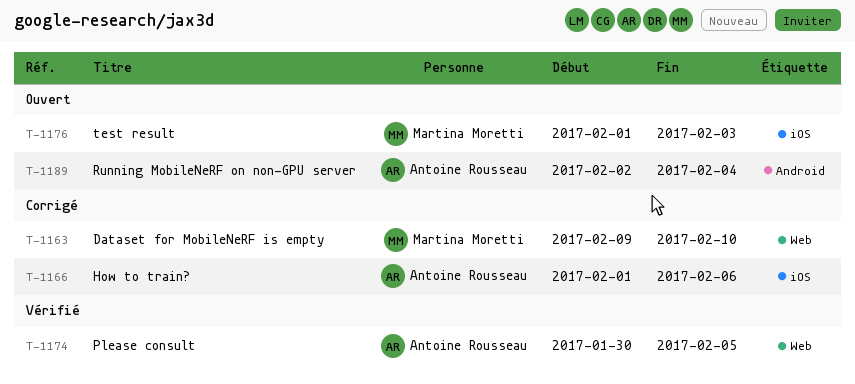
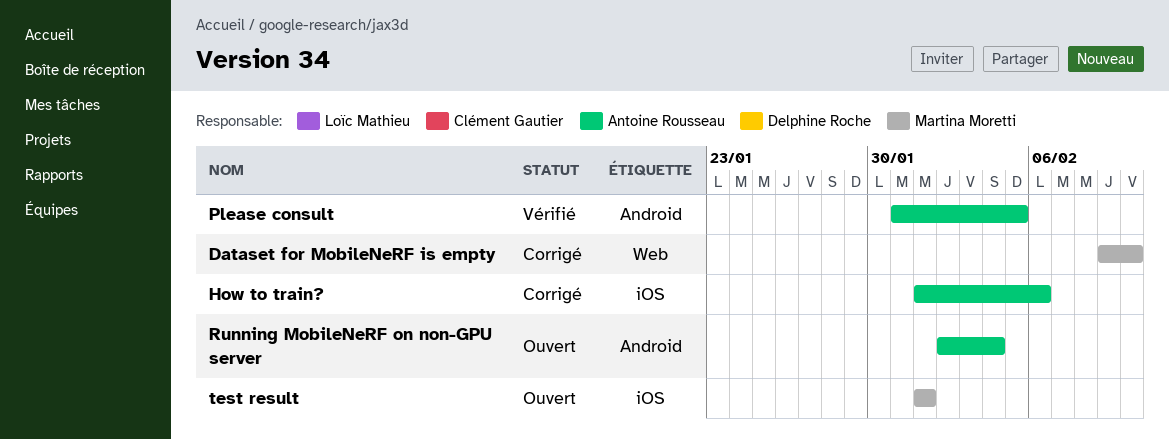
Please consult, label: Web -> Android
Please consult, start: Jan 30 -> Jan 31
test result, due: Feb 3 -> Feb 1

